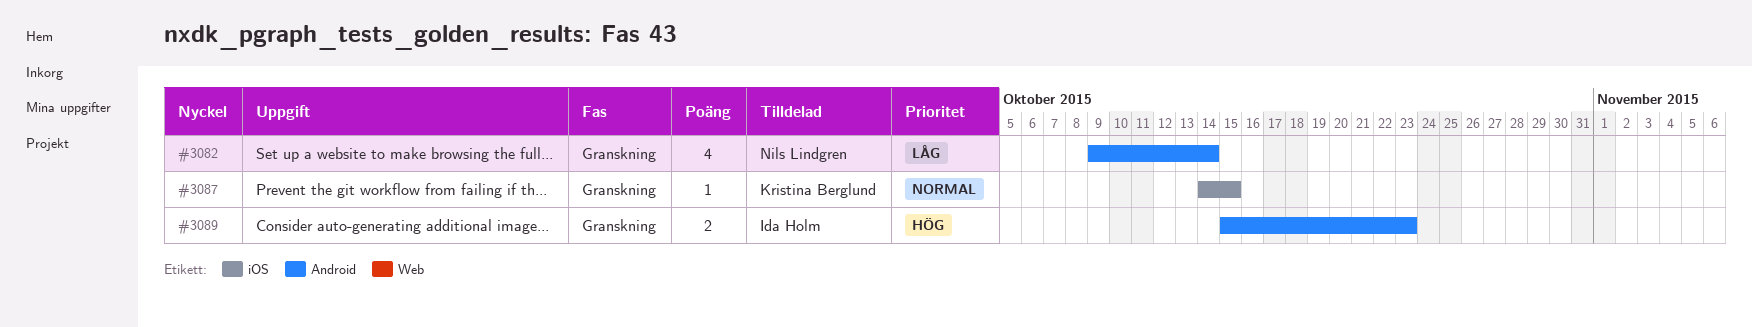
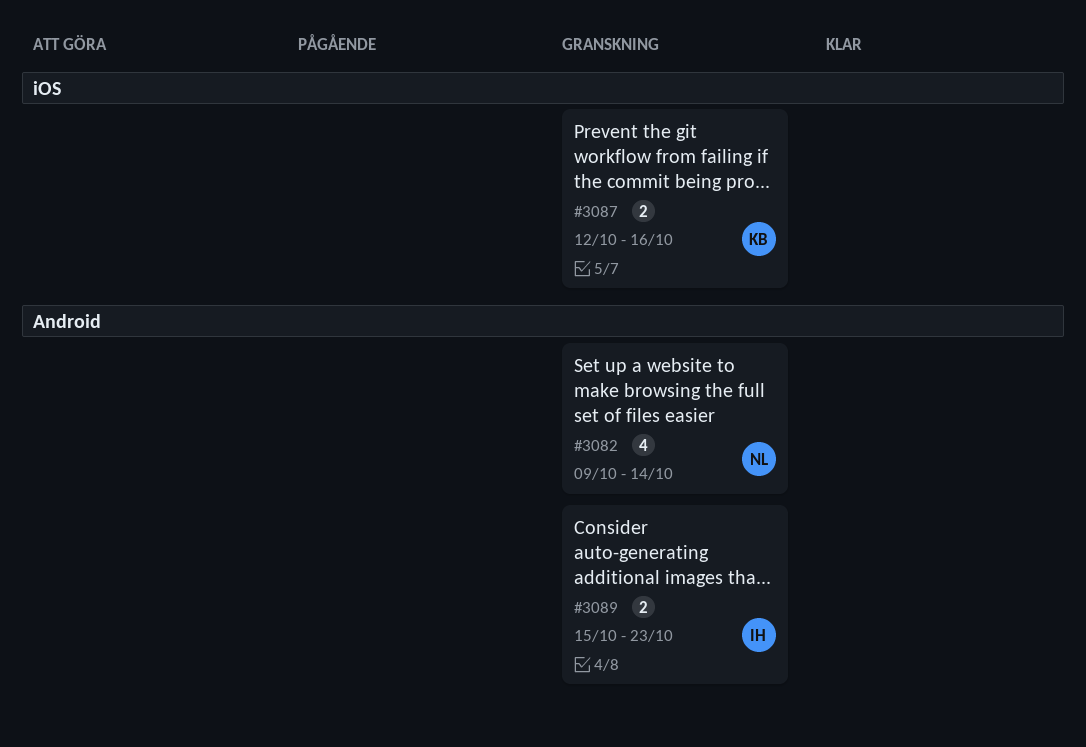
#3087, estimate: 1 -> 2
#3087, start: Oct 14 -> Oct 12
#3087, due: Oct 15 -> Oct 16

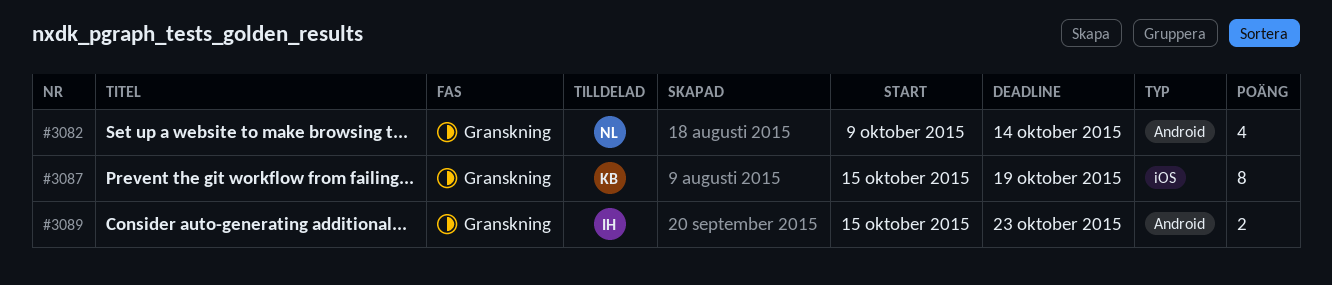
#3087, estimate: 2 -> 8
#3087, start: Oct 12 -> Oct 15
#3087, due: Oct 16 -> Oct 19

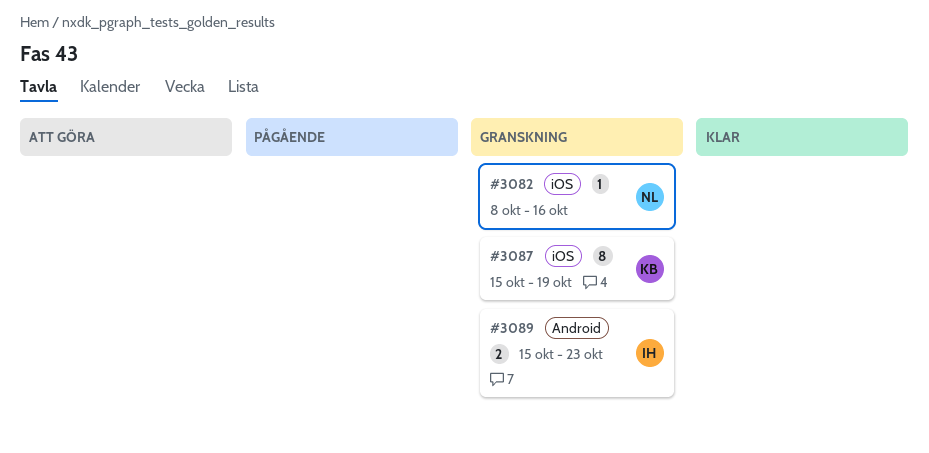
#3082, label: Android -> iOS
#3082, estimate: 4 -> 1
#3082, start: Oct 9 -> Oct 8
#3082, due: Oct 14 -> Oct 16

